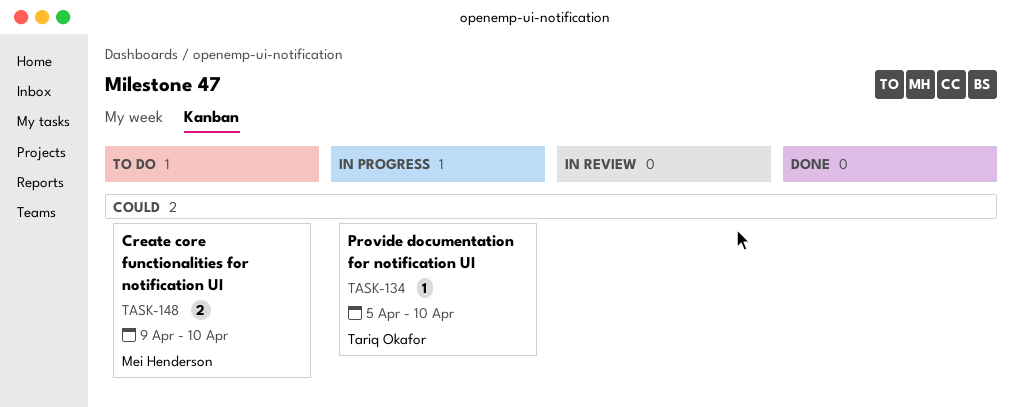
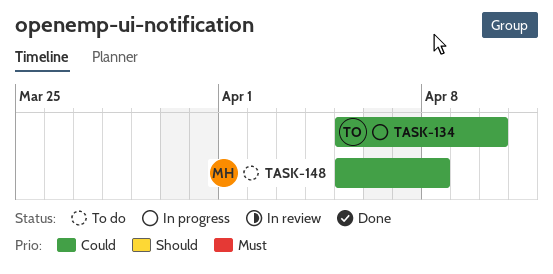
TASK-148, start: Apr 9 -> Apr 5
TASK-148, due: Apr 10 -> Apr 8

